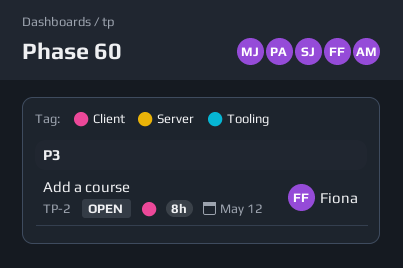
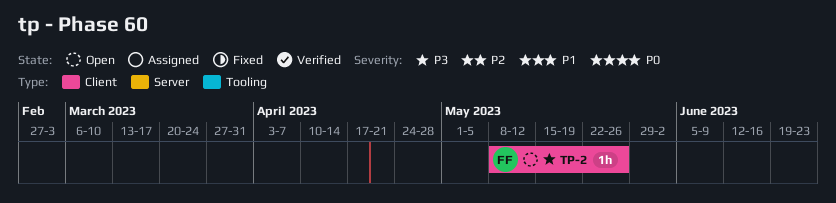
TP-2, estimate: 8h -> 1h
TP-2, due: May 12 -> May 26

